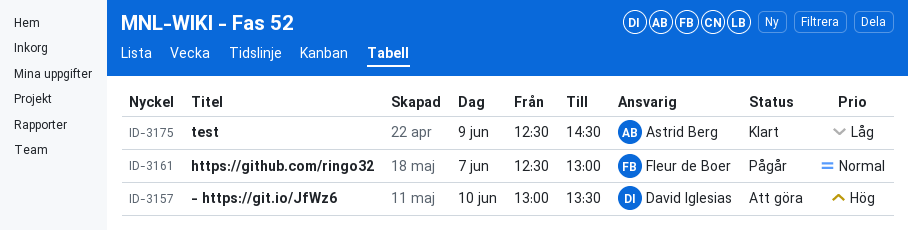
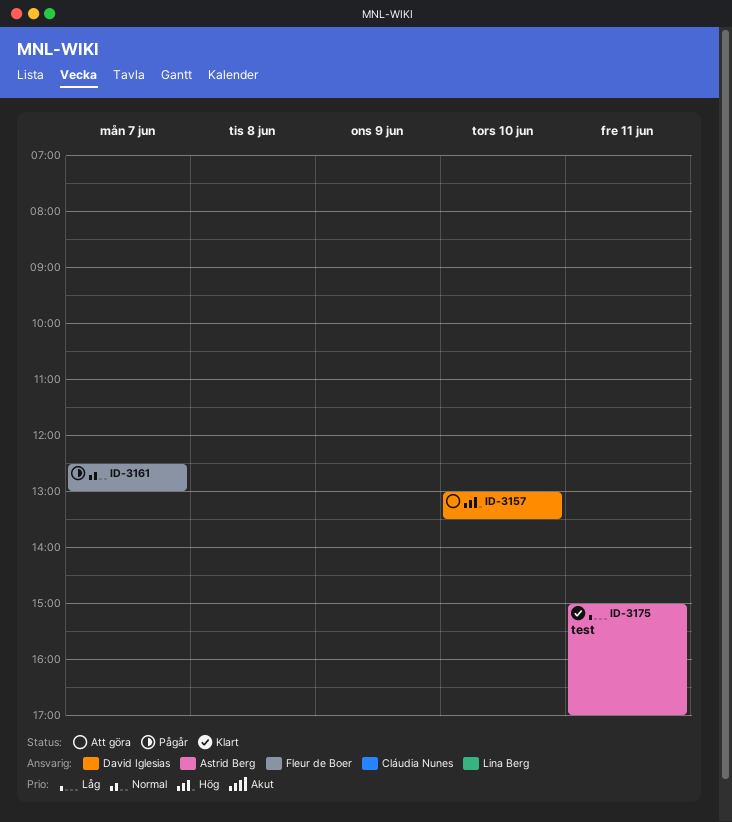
ID-3175, day: Jun 9 -> Jun 11
ID-3175, begins: 12:30 -> 15:00
ID-3175, ends: 14:30 -> 17:00

